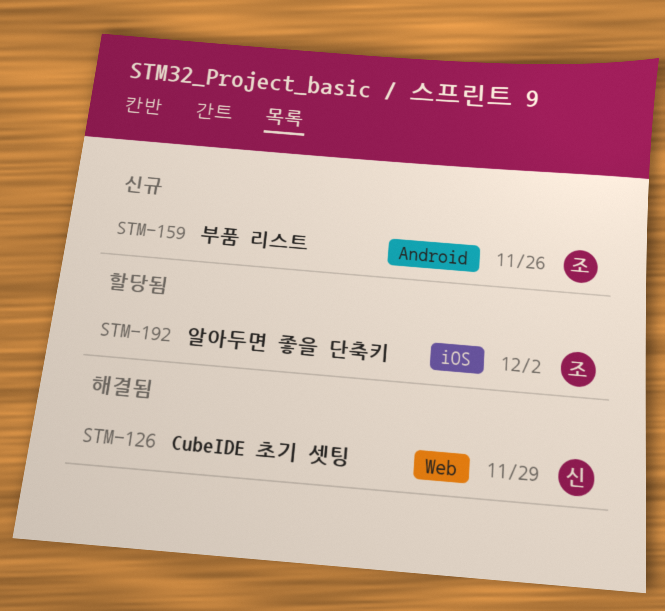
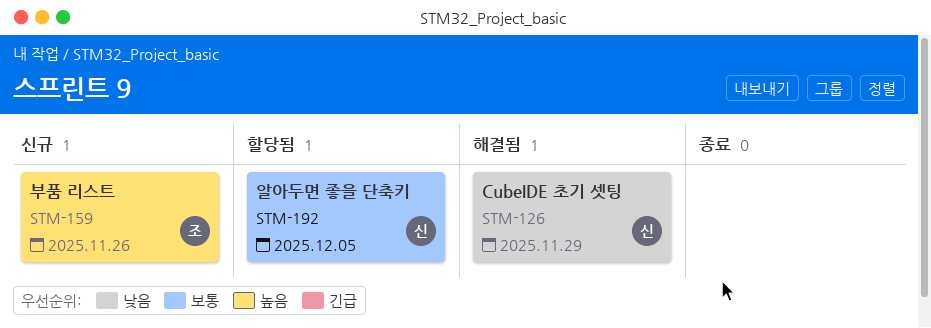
STM-192, owner: 조 -> 신
STM-192, due: Dec 2 -> Dec 5

